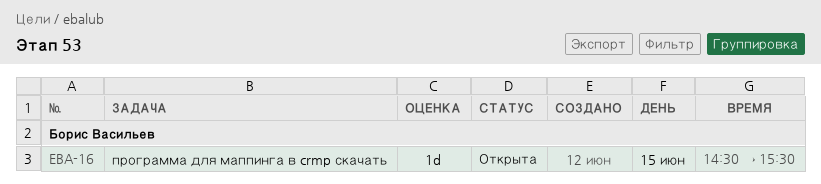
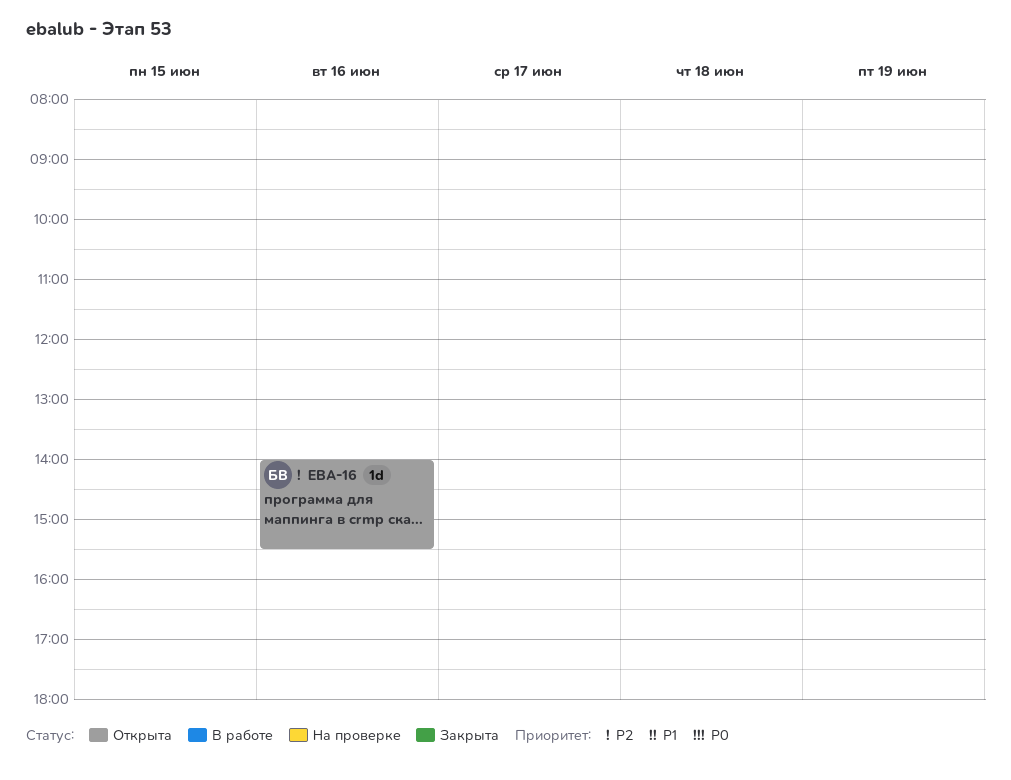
EBA-16, day: Jun 15 -> Jun 16
EBA-16, begins: 14:30 -> 14:00

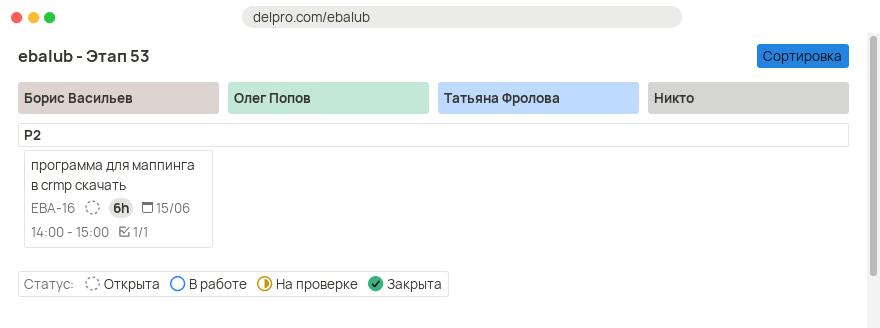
EBA-16, estimate: 1d -> 6h
EBA-16, day: Jun 16 -> Jun 15
EBA-16, ends: 15:30 -> 15:00

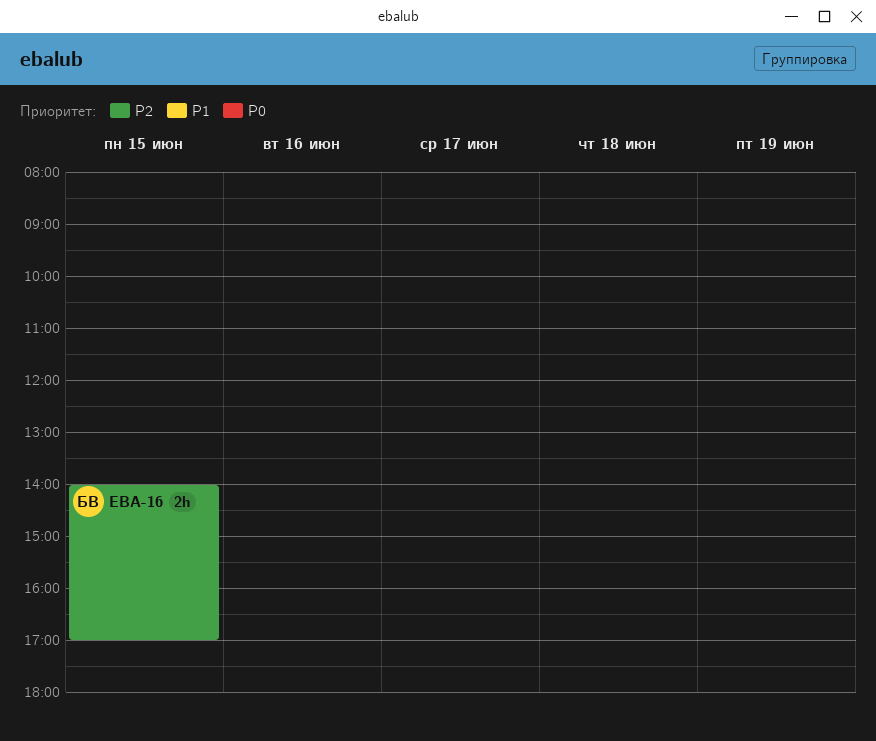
EBA-16, estimate: 6h -> 2h
EBA-16, ends: 15:00 -> 17:00

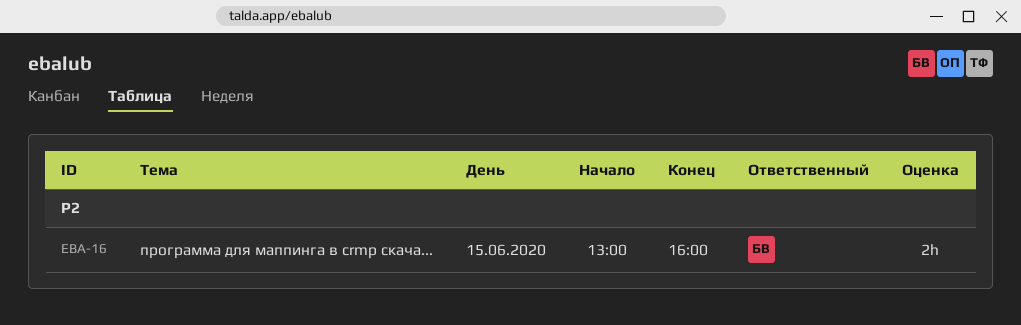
EBA-16, begins: 14:00 -> 13:00
EBA-16, ends: 17:00 -> 16:00

